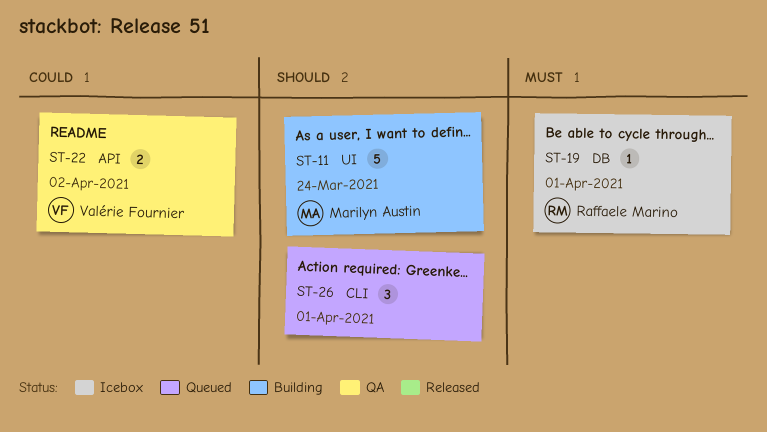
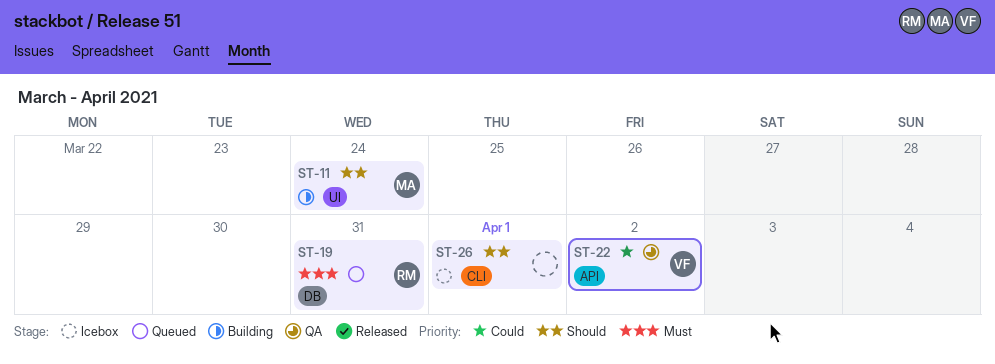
ST-19, status: Icebox -> Queued
ST-19, due: Apr 1 -> Mar 31
ST-26, status: Queued -> Icebox

